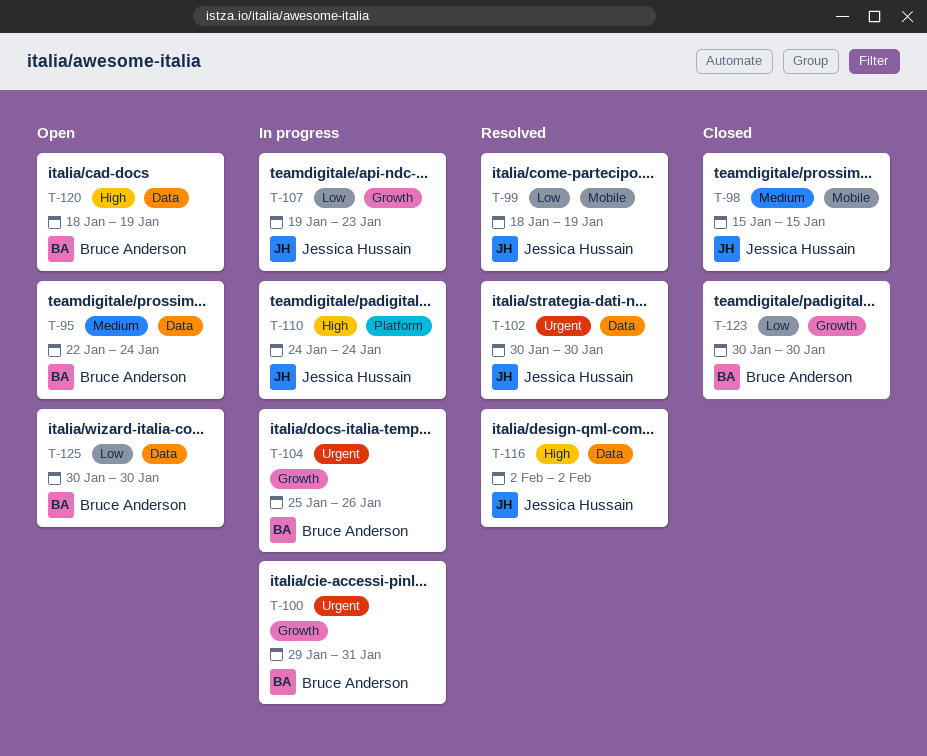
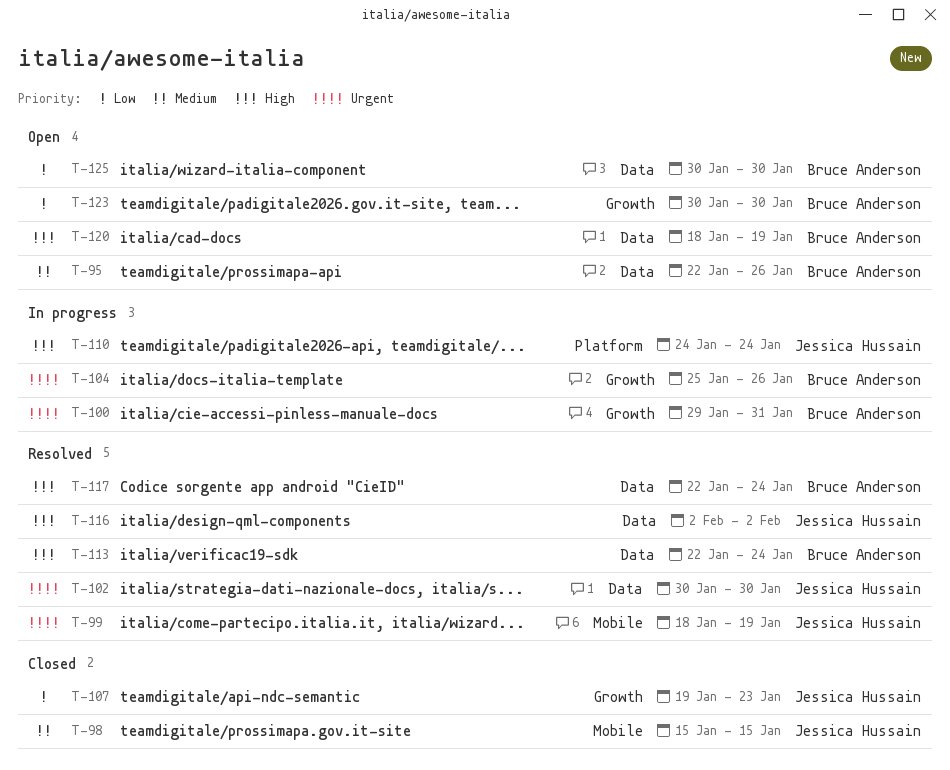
T-95, due: Jan 24 -> Jan 26
T-99, priority: Low -> Urgent
T-107, status: In progress -> Closed
T-113: none -> present
T-117: none -> present
T-123, status: Closed -> Open

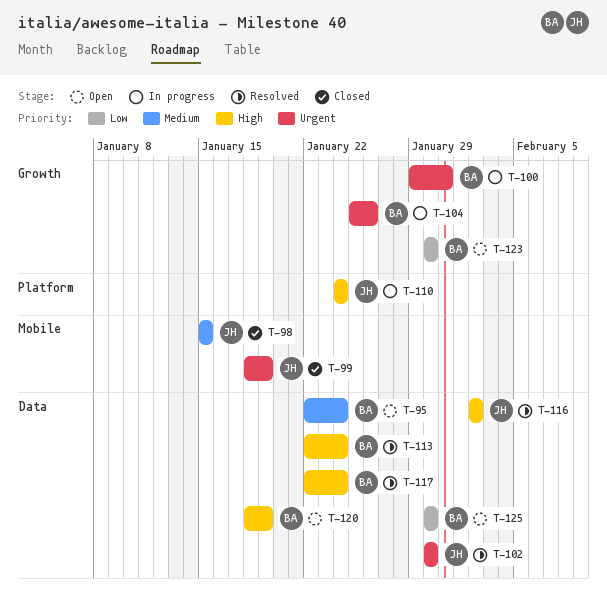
T-95, due: Jan 26 -> Jan 24
T-99, status: Resolved -> Closed
T-107: present -> none

